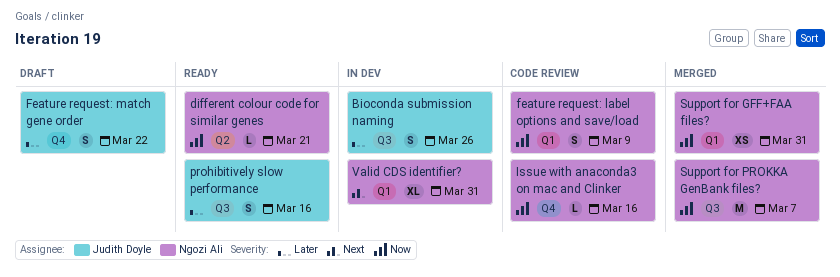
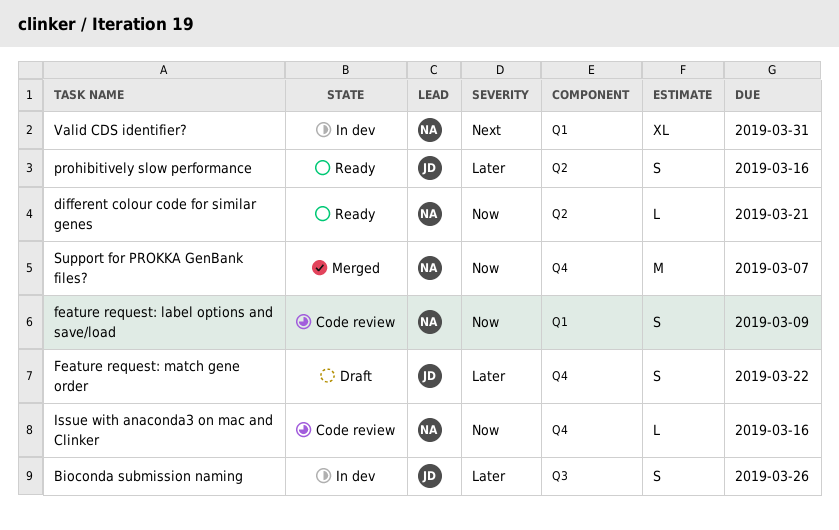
prohibitively slow performance, label: Q3 -> Q2
Support for GFF+FAA files?: present -> none
Support for PROKKA GenBank files?, label: Q3 -> Q4

